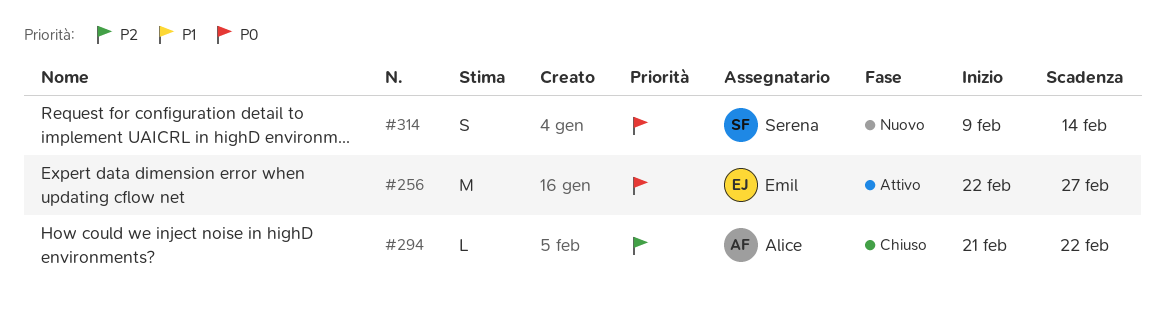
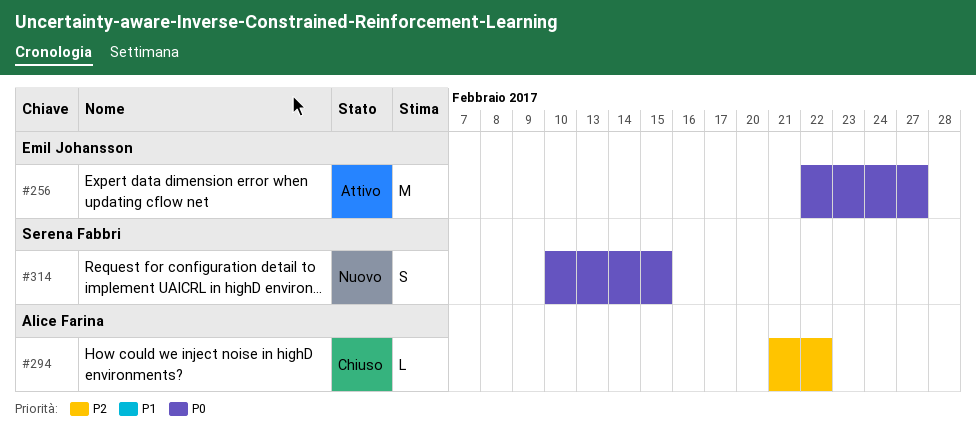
#314, start: Feb 9 -> Feb 10
#314, due: Feb 14 -> Feb 15

